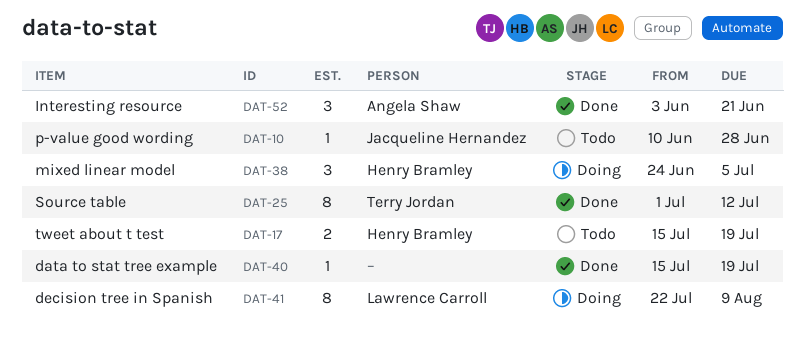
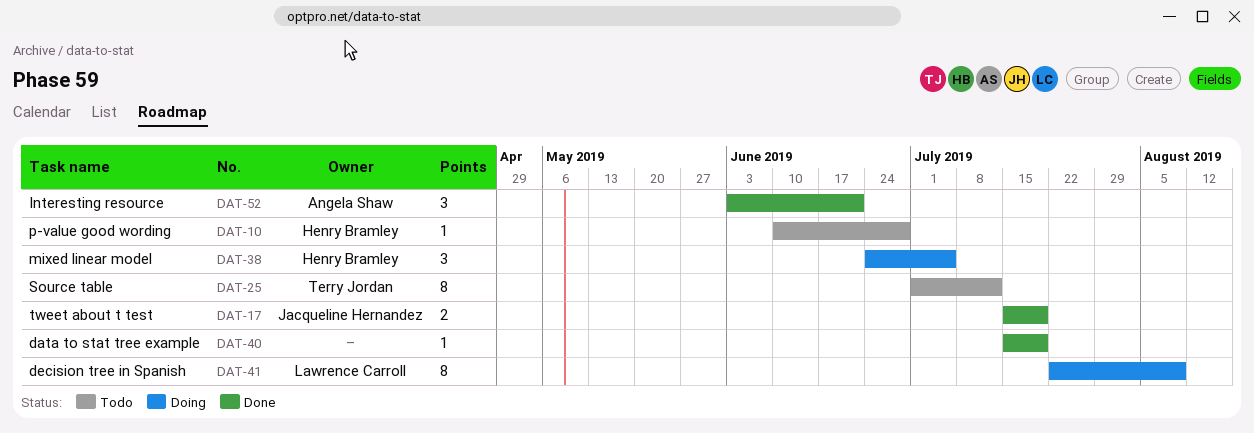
DAT-10, owner: Jacqueline Hernandez -> Henry Bramley
DAT-17, status: Todo -> Done
DAT-17, owner: Henry Bramley -> Jacqueline Hernandez
DAT-25, status: Done -> Todo

